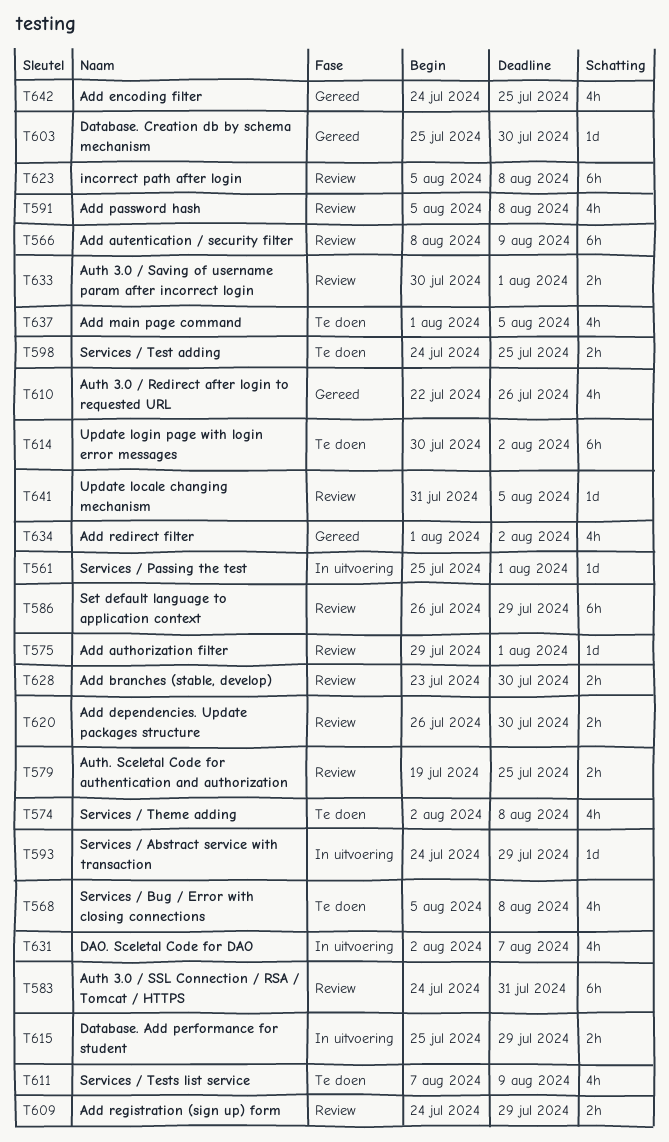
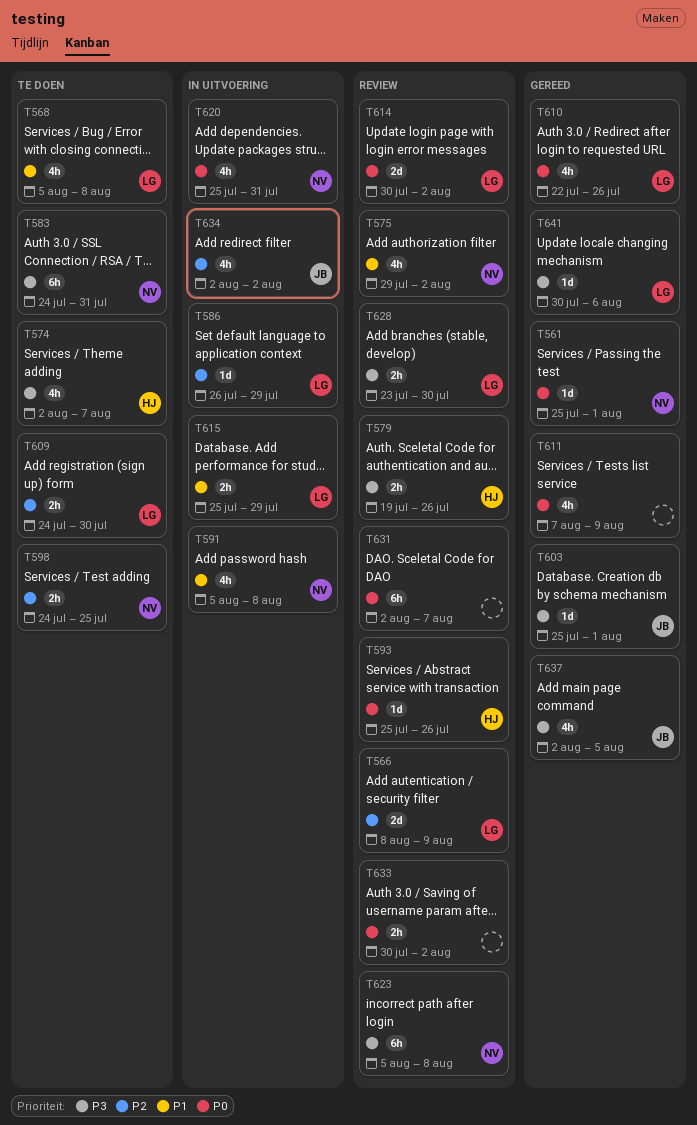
T561, status: In uitvoering -> Gereed
T566, estimate: 6h -> 2d
T574, due: Aug 8 -> Aug 7
T575, estimate: 1d -> 4h
T575, due: Aug 1 -> Aug 2
T579, due: Jul 25 -> Jul 26
T583, status: Review -> Te doen
T586, status: Review -> In uitvoering
T586, estimate: 6h -> 1d
T591, status: Review -> In uitvoering
T593, status: In uitvoering -> Review
T593, start: Jul 24 -> Jul 25
T593, due: Jul 29 -> Jul 26
T603, due: Jul 30 -> Aug 1
T609, status: Review -> Te doen
T609, due: Jul 29 -> Jul 30
T611, status: Te doen -> Gereed
T614, status: Te doen -> Review
T614, estimate: 6h -> 2d
T620, status: Review -> In uitvoering
T620, estimate: 2h -> 4h
T620, start: Jul 26 -> Jul 25
T620, due: Jul 30 -> Jul 31
T631, status: In uitvoering -> Review
T631, estimate: 4h -> 6h
T633, due: Aug 1 -> Aug 2
T634, status: Gereed -> In uitvoering
T634, start: Aug 1 -> Aug 2
T637, status: Te doen -> Gereed
T637, start: Aug 1 -> Aug 2
T641, status: Review -> Gereed
T641, start: Jul 31 -> Jul 30
T641, due: Aug 5 -> Aug 6
T642: present -> none

